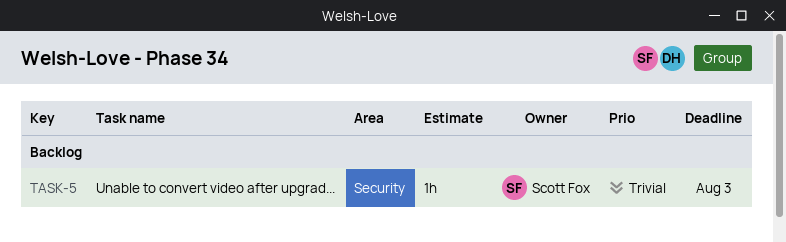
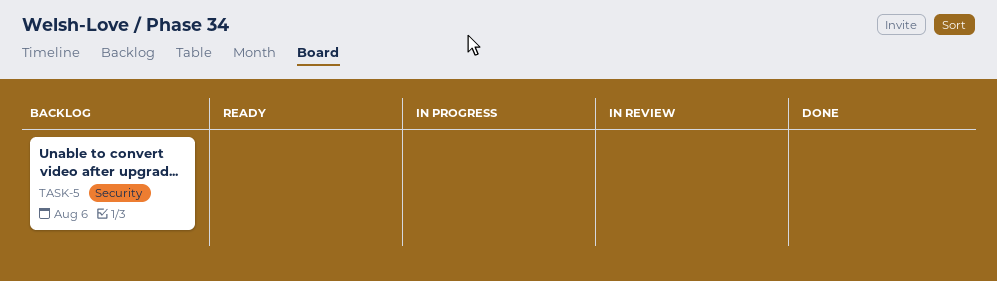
TASK-5, due: Aug 3 -> Aug 6

